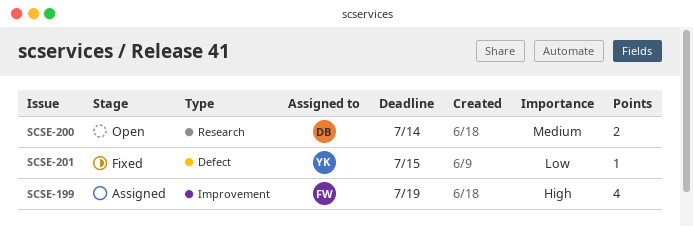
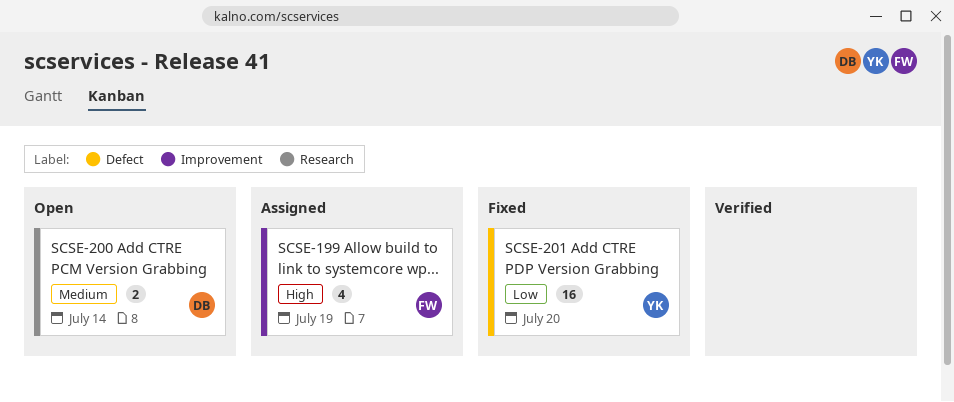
SCSE-201, estimate: 1 -> 16
SCSE-201, due: Jul 15 -> Jul 20

